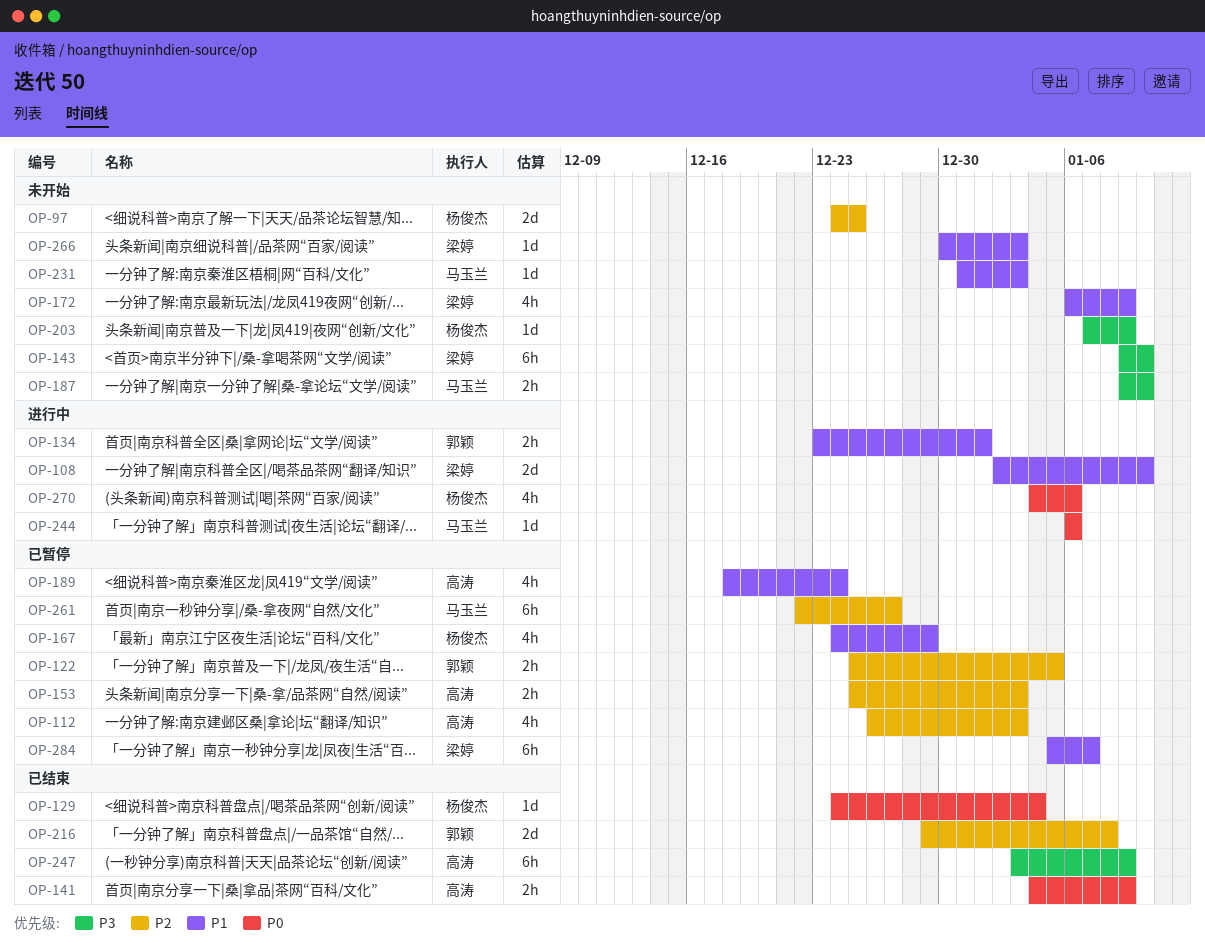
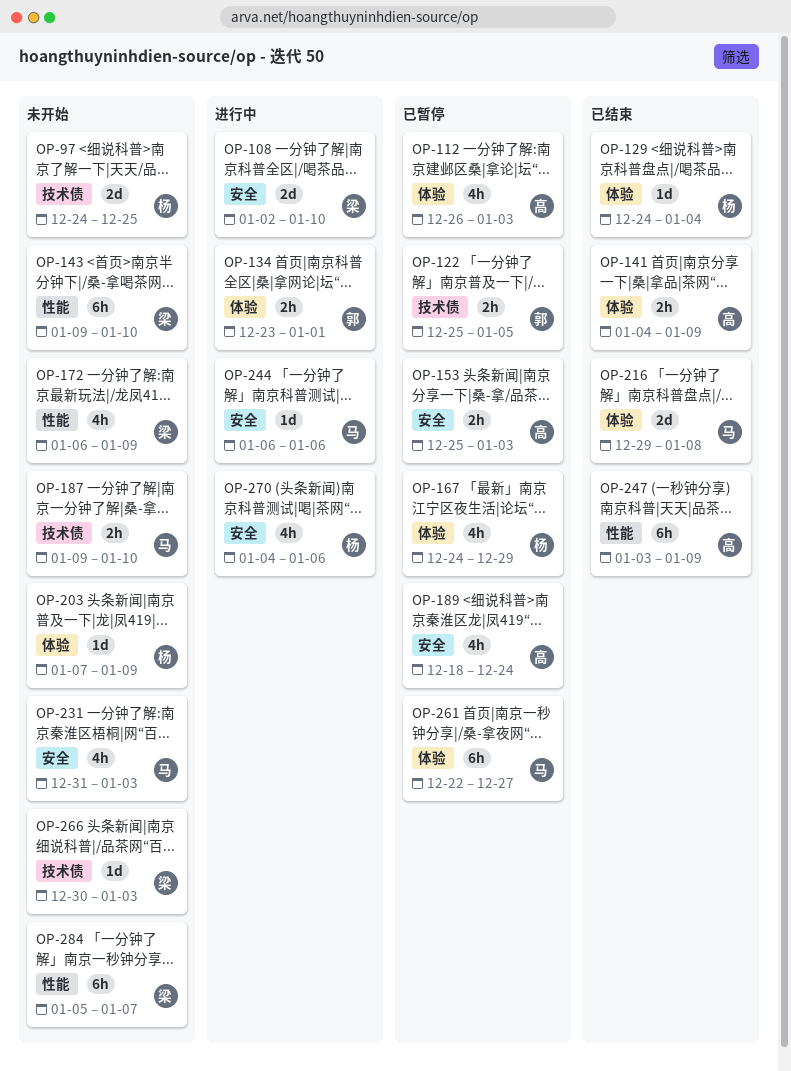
OP-216, owner: 郭颖 -> 马玉兰
OP-231, estimate: 1d -> 4h
OP-284, status: 已暂停 -> 未开始

